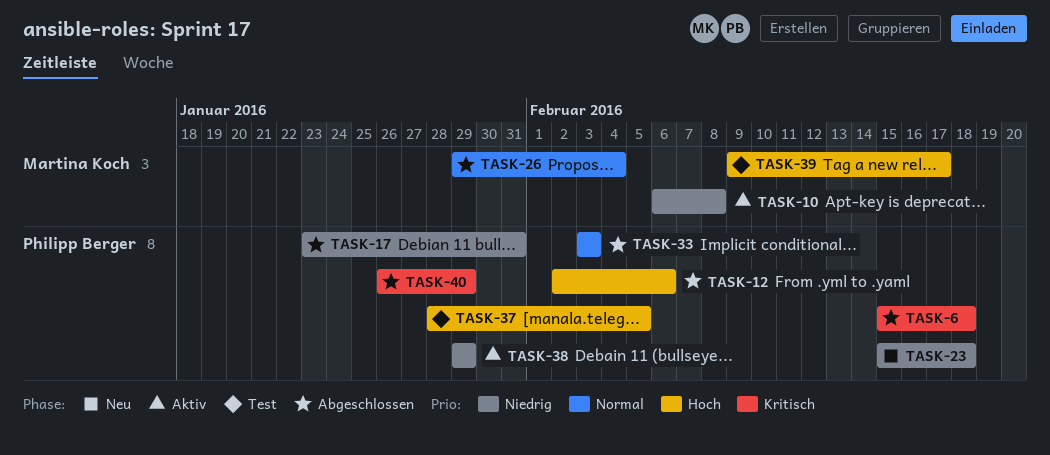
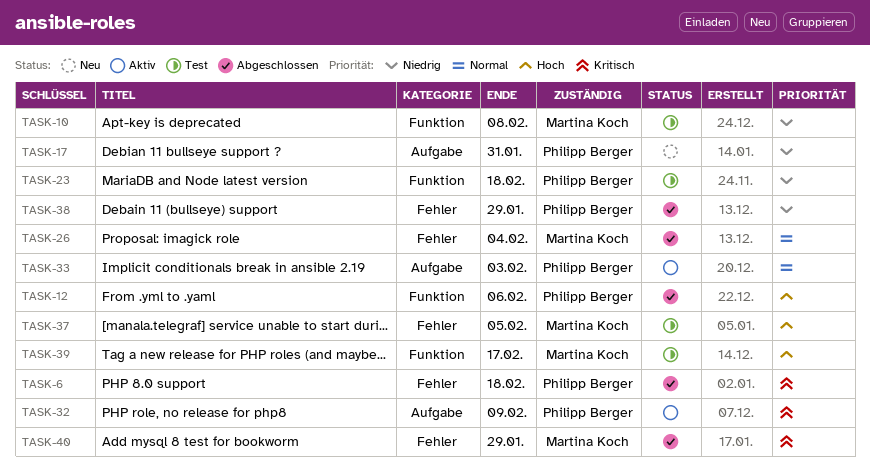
TASK-10, status: Aktiv -> Test
TASK-17, status: Abgeschlossen -> Neu
TASK-23, status: Neu -> Test
TASK-32: none -> present
TASK-33, status: Abgeschlossen -> Aktiv
TASK-37, owner: Philipp Berger -> Martina Koch
TASK-38, status: Aktiv -> Abgeschlossen
TASK-40, owner: Philipp Berger -> Martina Koch

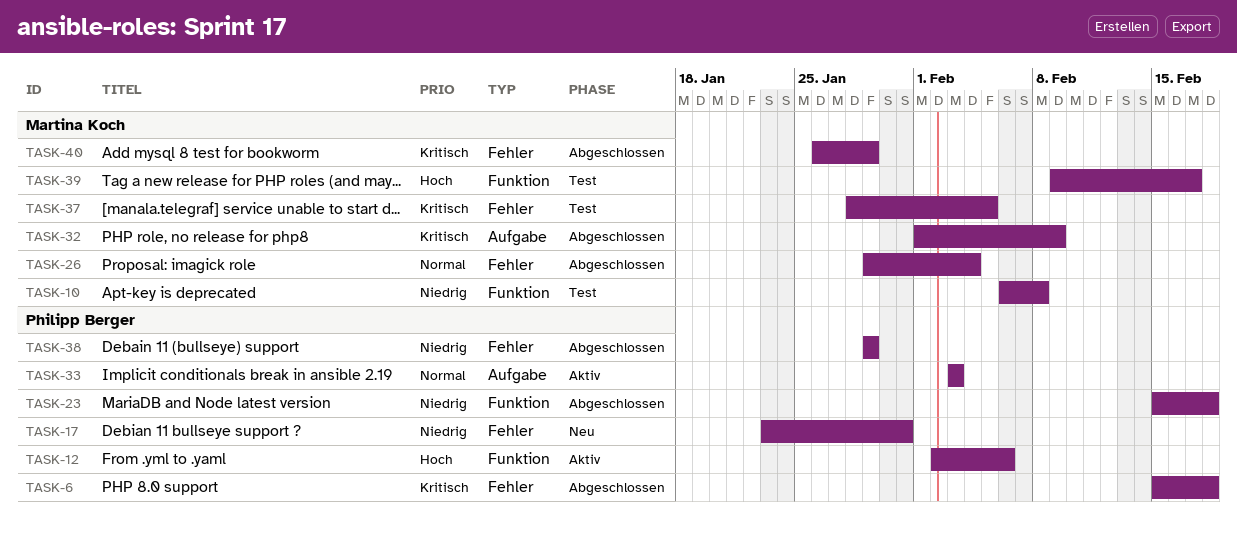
TASK-12, status: Abgeschlossen -> Aktiv
TASK-17, label: Aufgabe -> Fehler
TASK-23, status: Test -> Abgeschlossen
TASK-32, status: Aktiv -> Abgeschlossen
TASK-32, owner: Philipp Berger -> Martina Koch
TASK-37, priority: Hoch -> Kritisch

